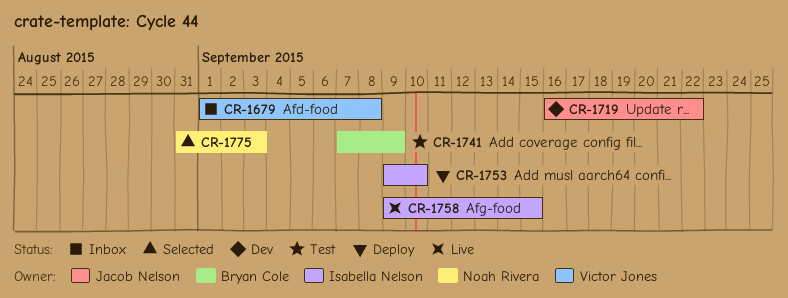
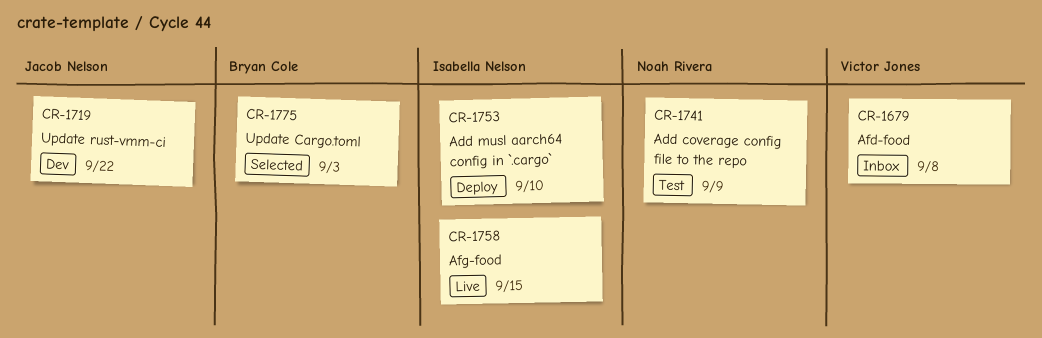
CR-1741, owner: Bryan Cole -> Noah Rivera
CR-1775, owner: Noah Rivera -> Bryan Cole

